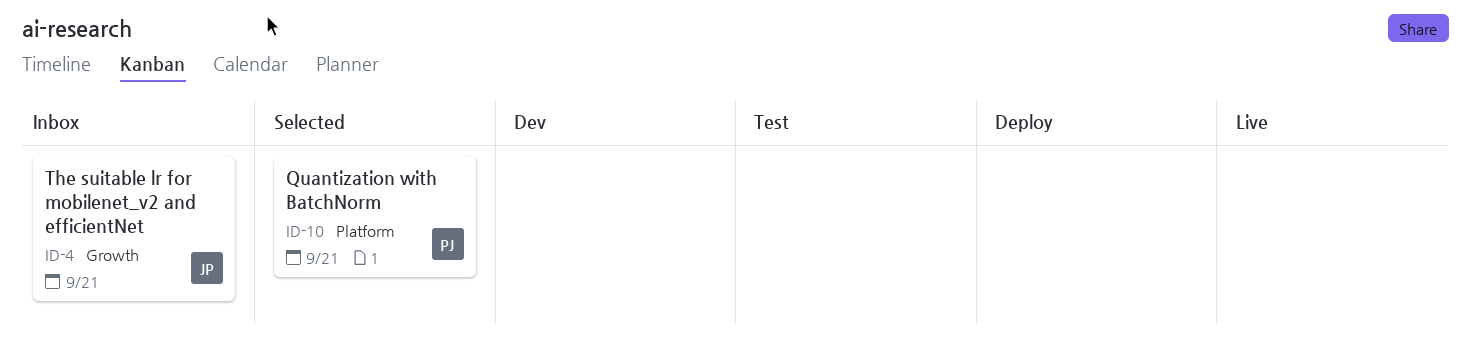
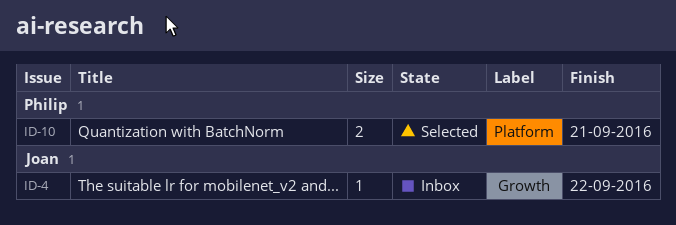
ID-4, due: Sep 21 -> Sep 22

